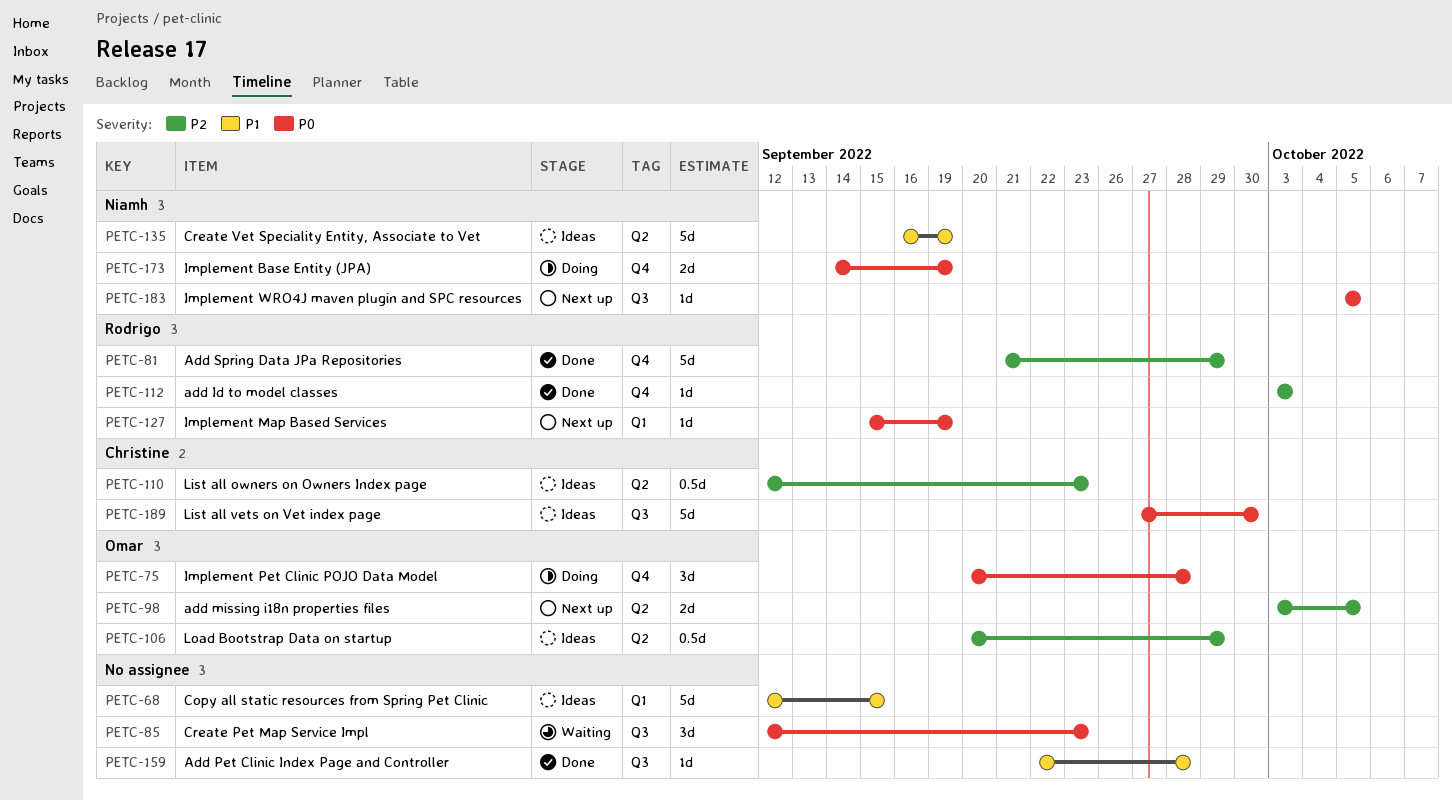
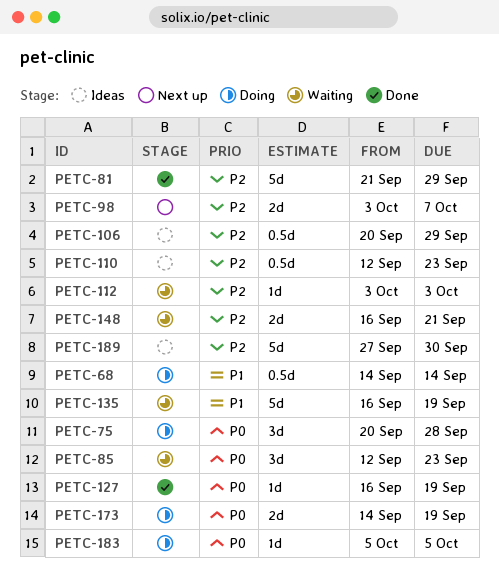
PETC-68, status: Ideas -> Doing
PETC-68, estimate: 5d -> 0.5d
PETC-68, start: Sep 12 -> Sep 14
PETC-68, due: Sep 15 -> Sep 14
PETC-98, due: Oct 5 -> Oct 7
PETC-112, status: Done -> Waiting
PETC-127, status: Next up -> Done
PETC-127, start: Sep 15 -> Sep 16
PETC-135, status: Ideas -> Waiting
PETC-148: none -> present
PETC-159: present -> none
PETC-183, status: Next up -> Doing
PETC-189, priority: P0 -> P2

